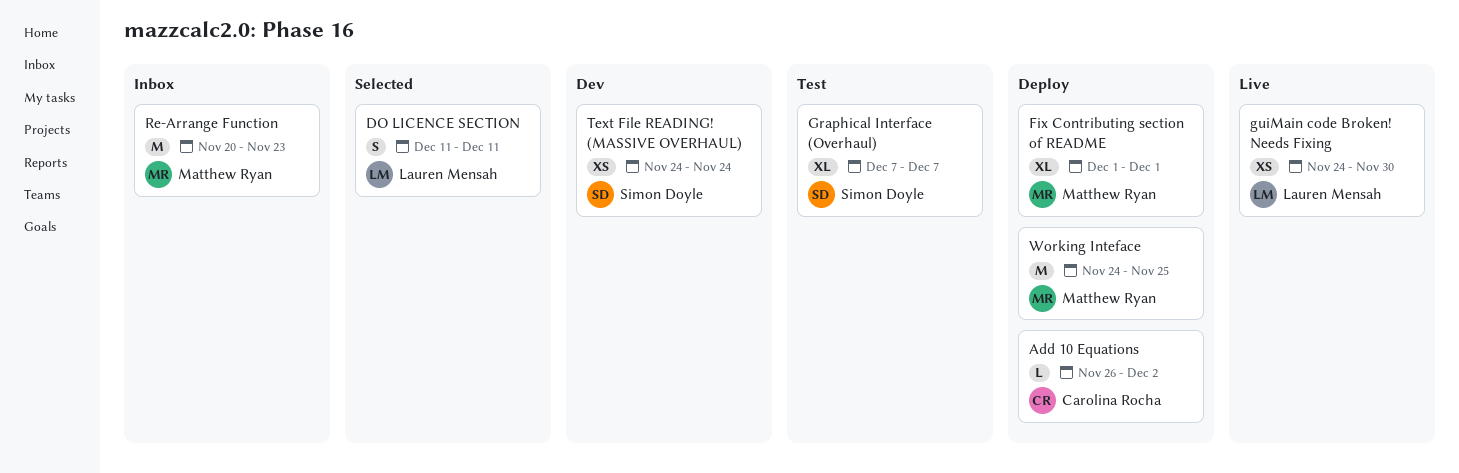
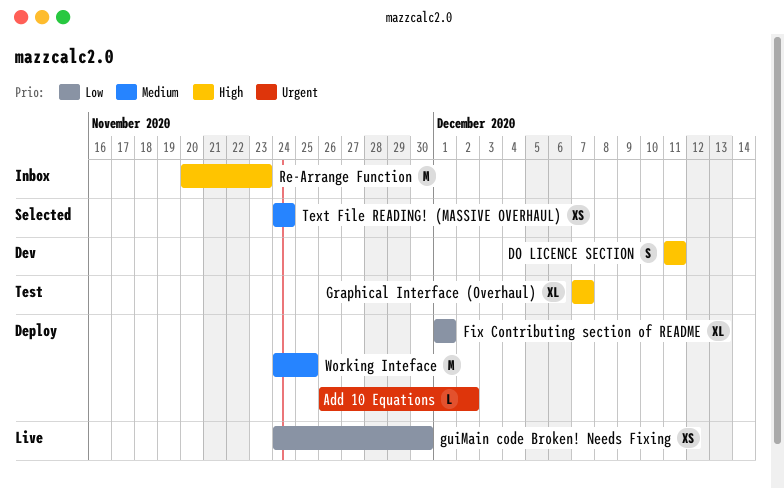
DO LICENCE SECTION, status: Selected -> Dev
Text File READING! (MASSIVE OVERHAUL), status: Dev -> Selected

